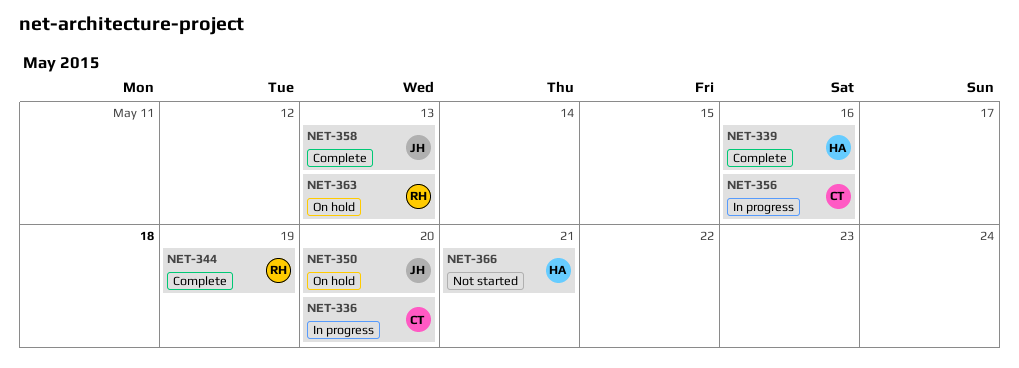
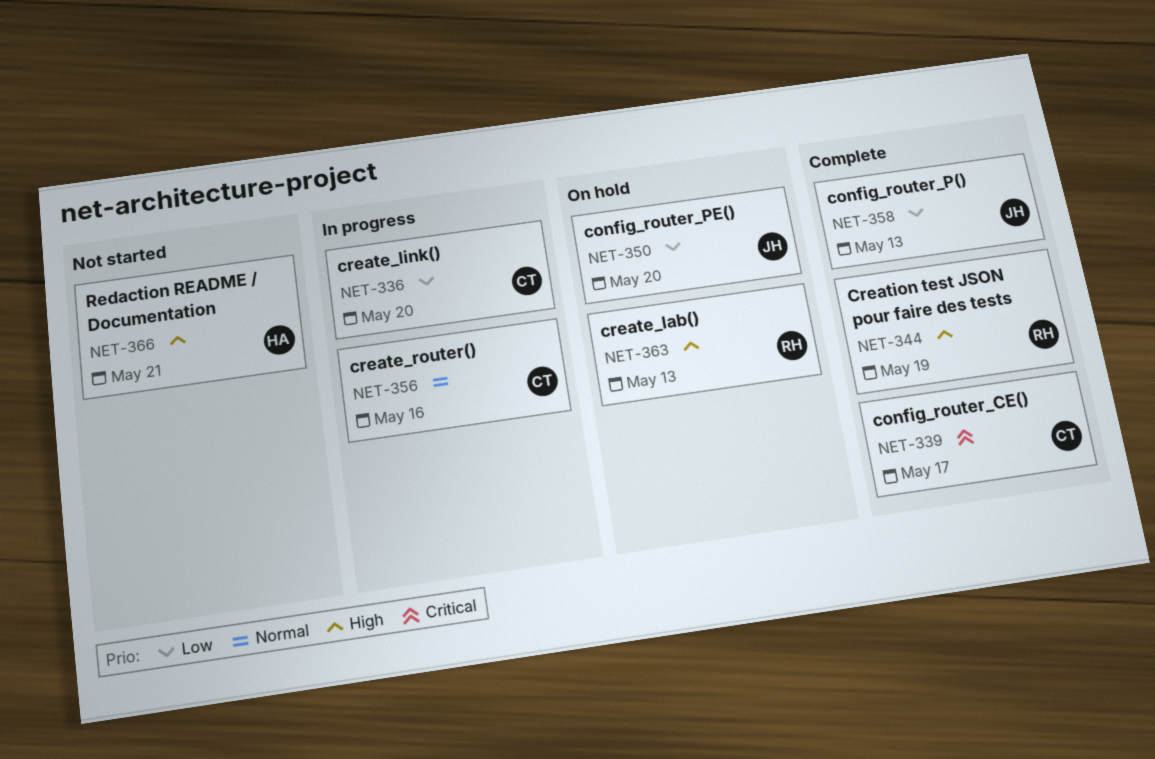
NET-339, owner: HA -> CT
NET-339, due: May 16 -> May 17

